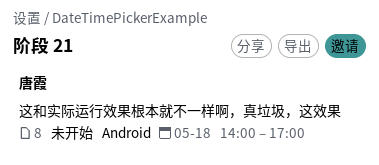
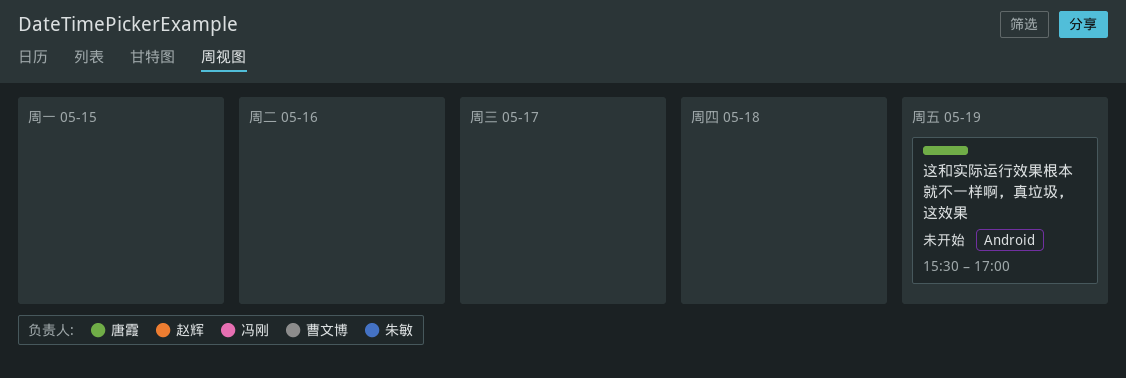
这和实际运行效果根本就不一样啊，真垃圾，这效果, day: May 18 -> May 19
这和实际运行效果根本就不一样啊，真垃圾，这效果, begins: 14:00 -> 15:30

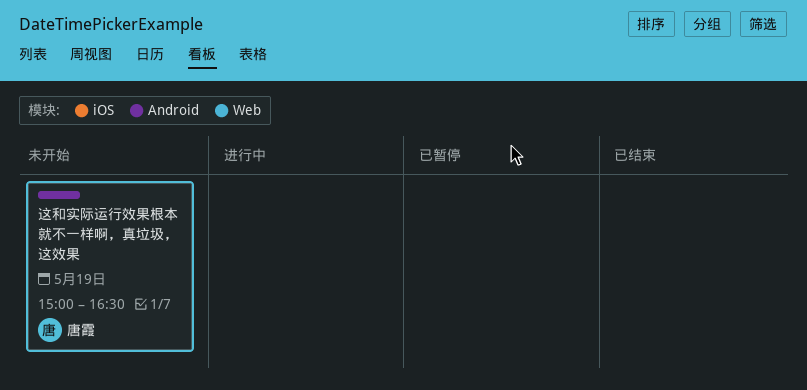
这和实际运行效果根本就不一样啊，真垃圾，这效果, begins: 15:30 -> 15:00
这和实际运行效果根本就不一样啊，真垃圾，这效果, ends: 17:00 -> 16:30

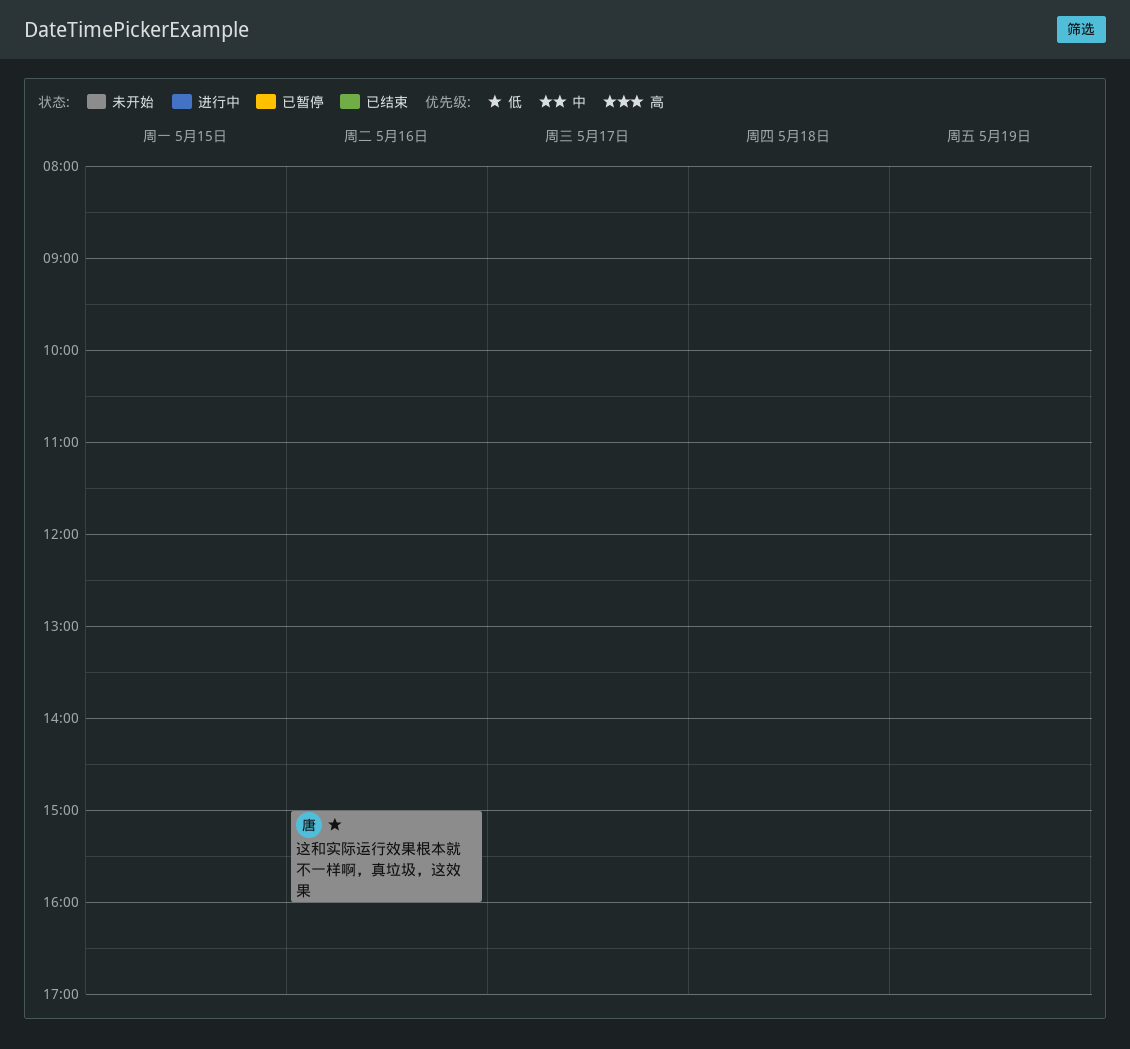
这和实际运行效果根本就不一样啊，真垃圾，这效果, day: May 19 -> May 16
这和实际运行效果根本就不一样啊，真垃圾，这效果, ends: 16:30 -> 16:00

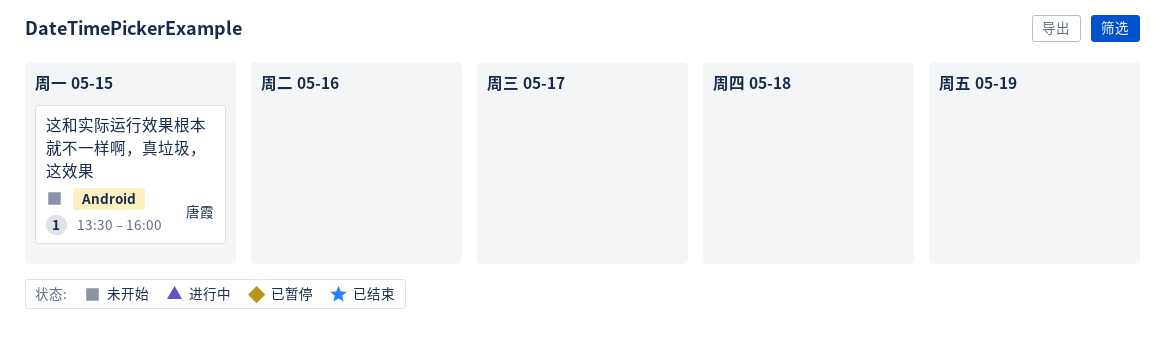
这和实际运行效果根本就不一样啊，真垃圾，这效果, day: May 16 -> May 15
这和实际运行效果根本就不一样啊，真垃圾，这效果, begins: 15:00 -> 13:30

